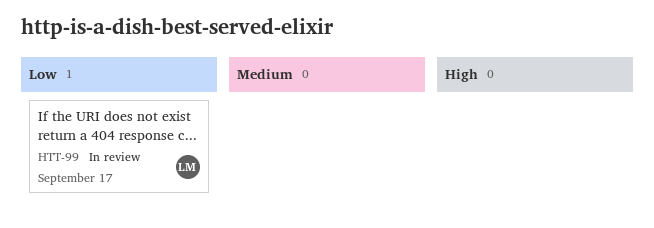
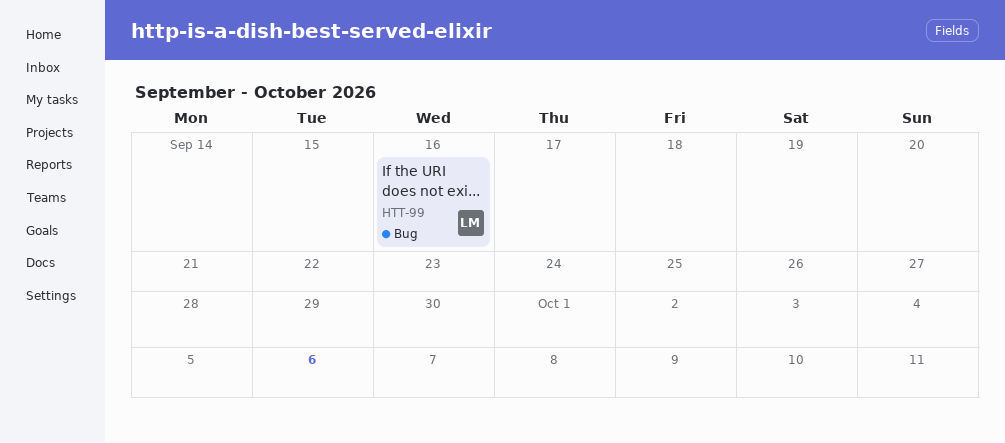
HTT-99, due: Sep 17 -> Sep 16

